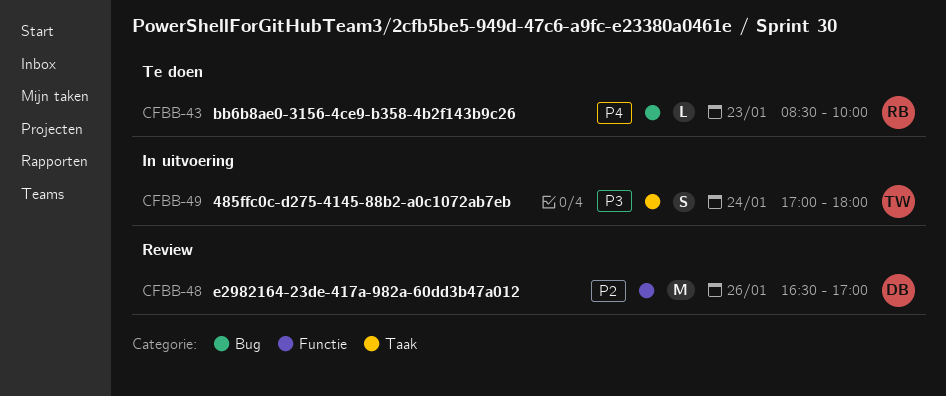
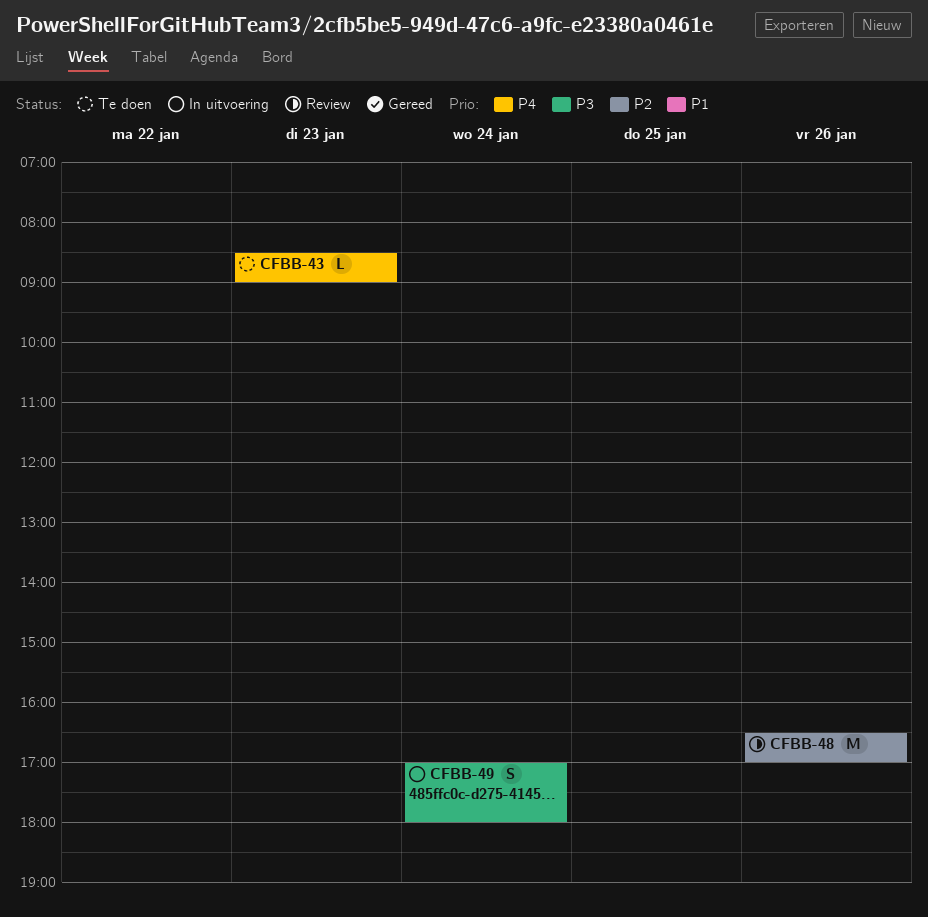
CFBB-43, ends: 10:00 -> 09:00

